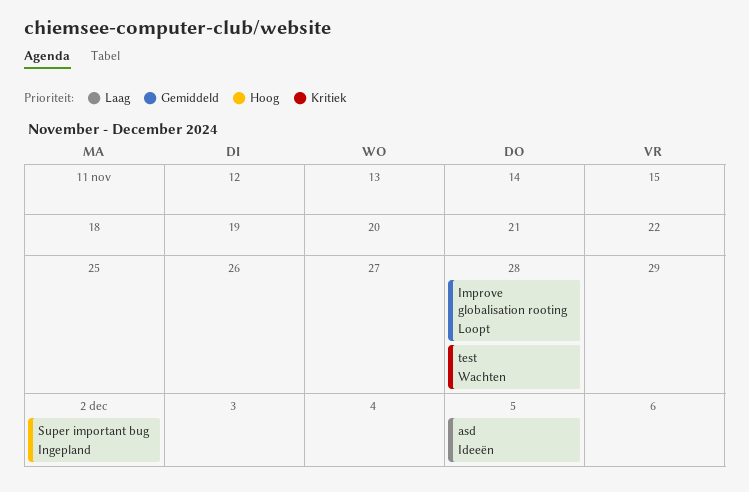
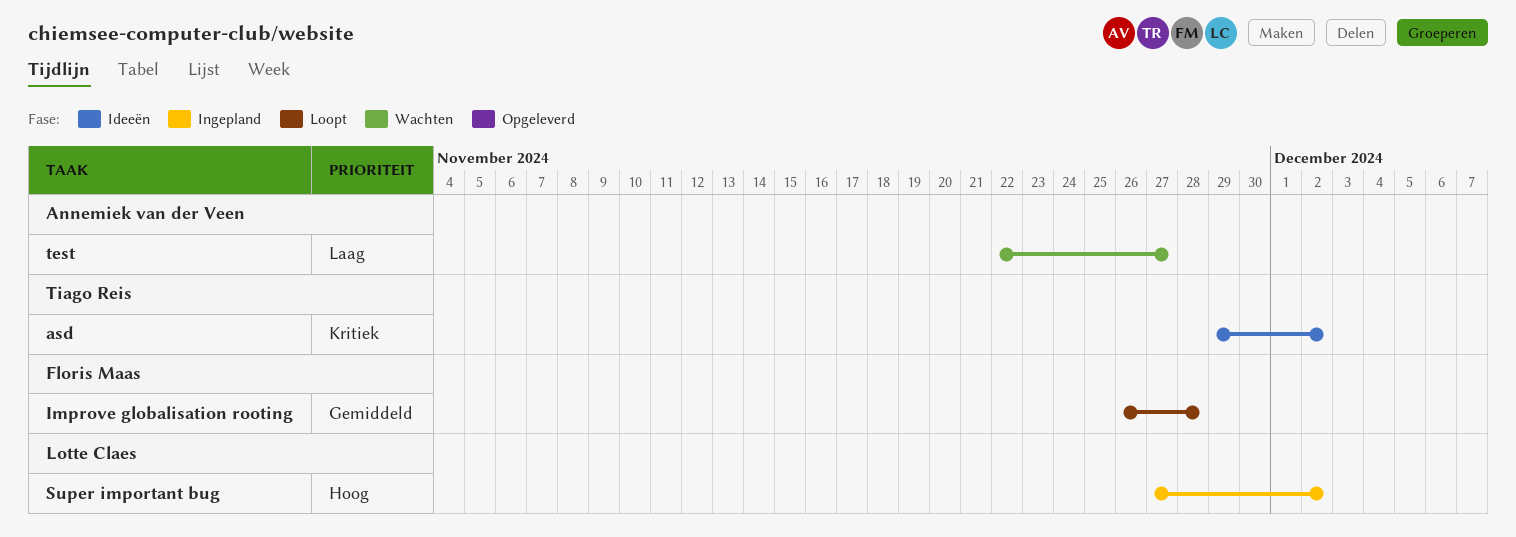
asd, priority: Laag -> Kritiek
asd, due: Dec 5 -> Dec 2
test, priority: Kritiek -> Laag
test, due: Nov 28 -> Nov 27

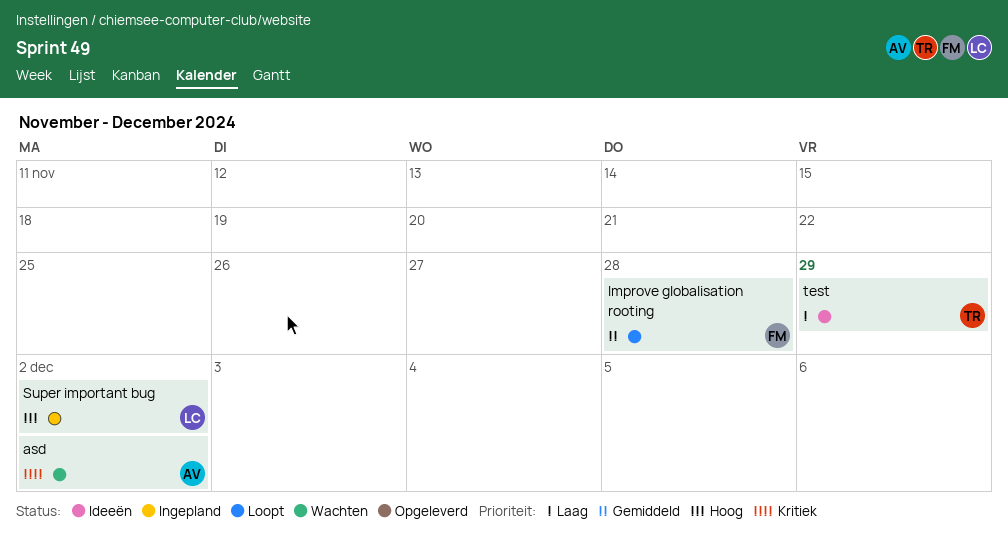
asd, status: Ideeën -> Wachten
asd, owner: Tiago Reis -> Annemiek van der Veen
test, status: Wachten -> Ideeën
test, owner: Annemiek van der Veen -> Tiago Reis
test, due: Nov 27 -> Nov 29

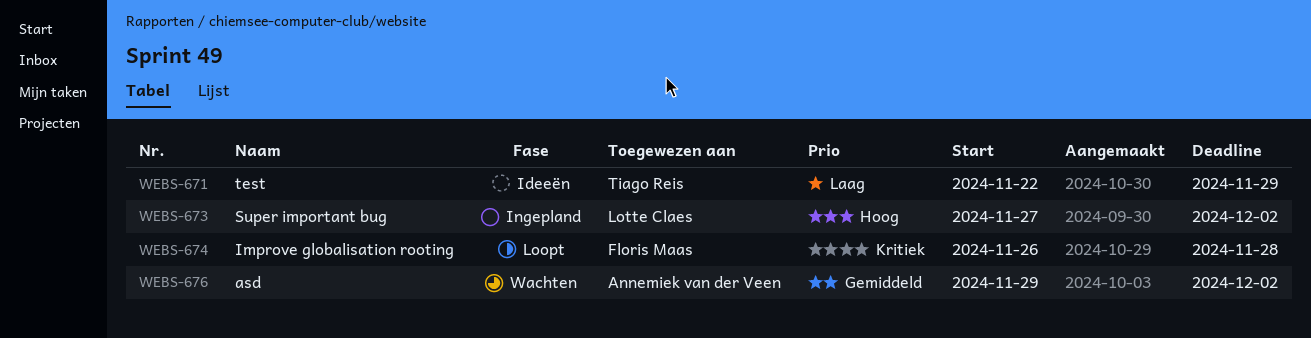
asd, priority: Kritiek -> Gemiddeld
Improve globalisation rooting, priority: Gemiddeld -> Kritiek

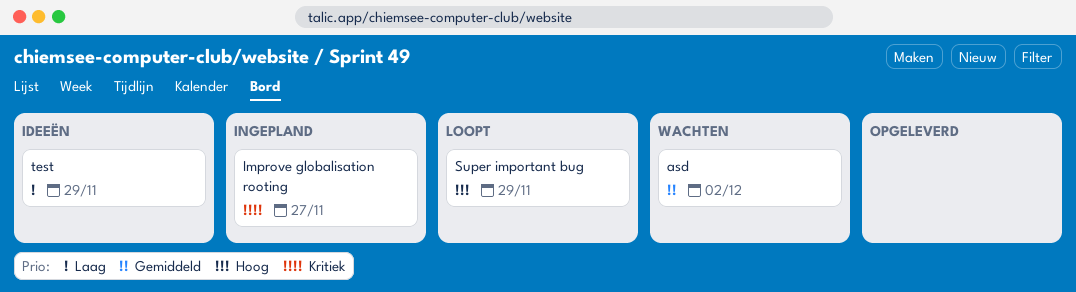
Improve globalisation rooting, status: Loopt -> Ingepland
Improve globalisation rooting, due: Nov 28 -> Nov 27
Super important bug, status: Ingepland -> Loopt
Super important bug, due: Dec 2 -> Nov 29

